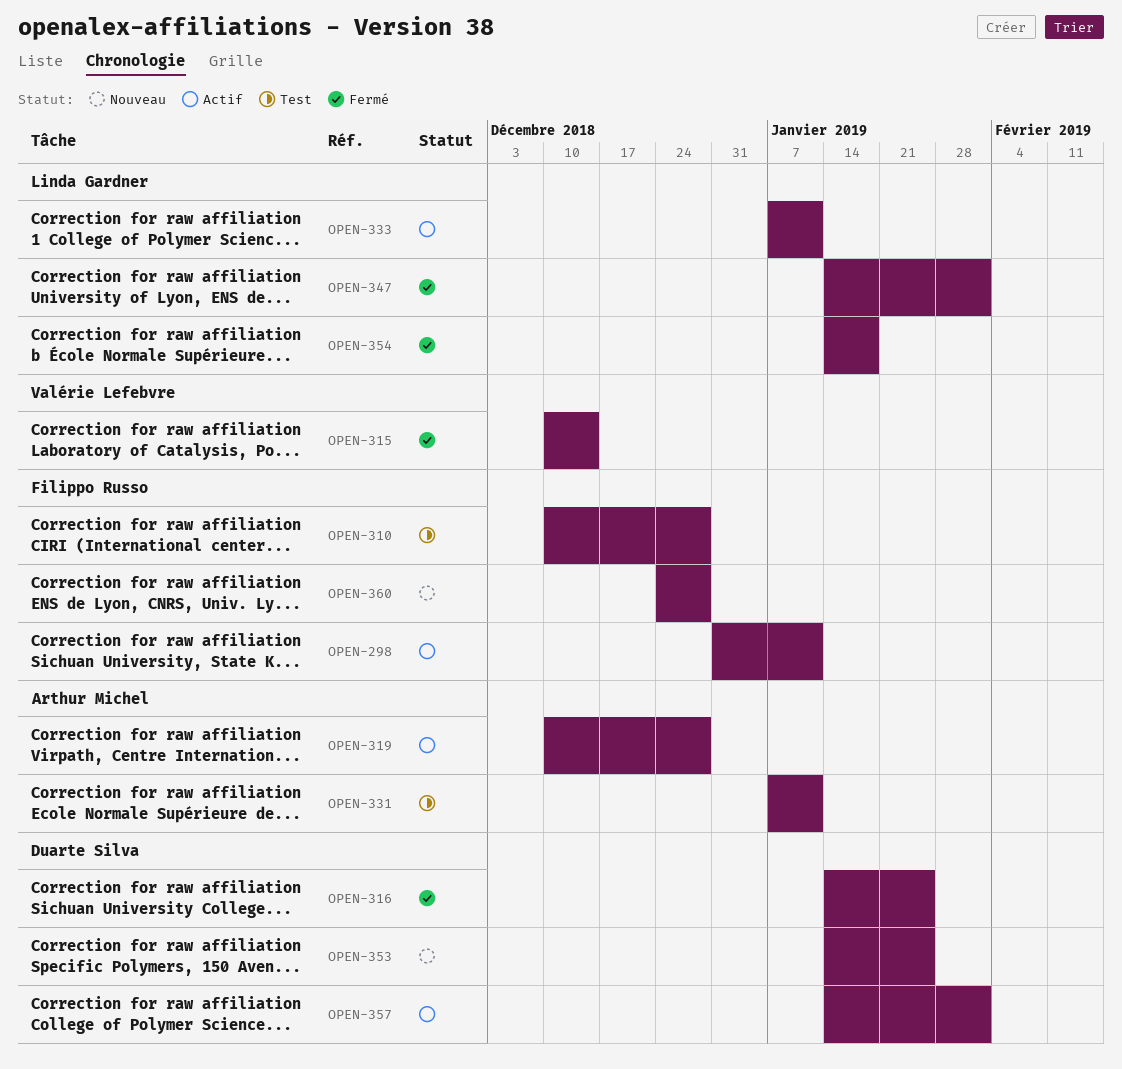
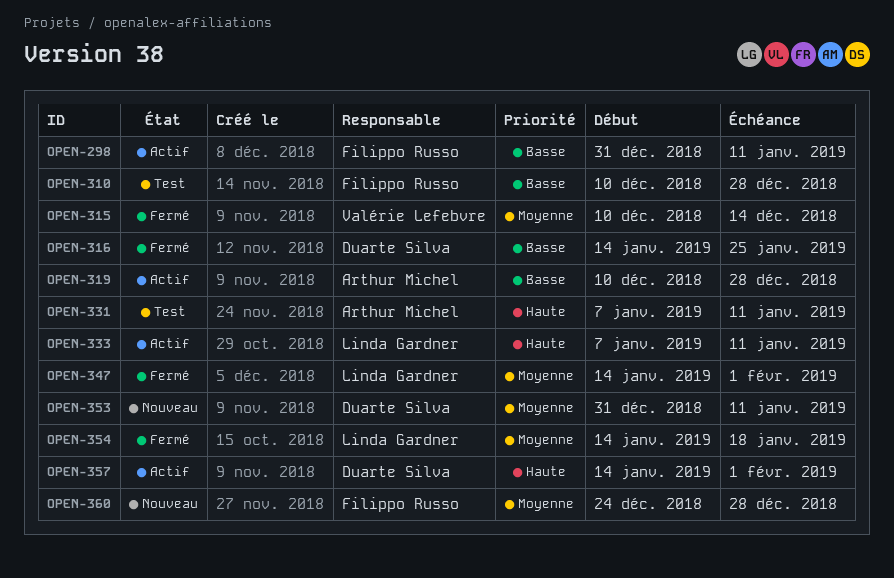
OPEN-353, start: Jan 14 -> Dec 31
OPEN-353, due: Jan 25 -> Jan 11

